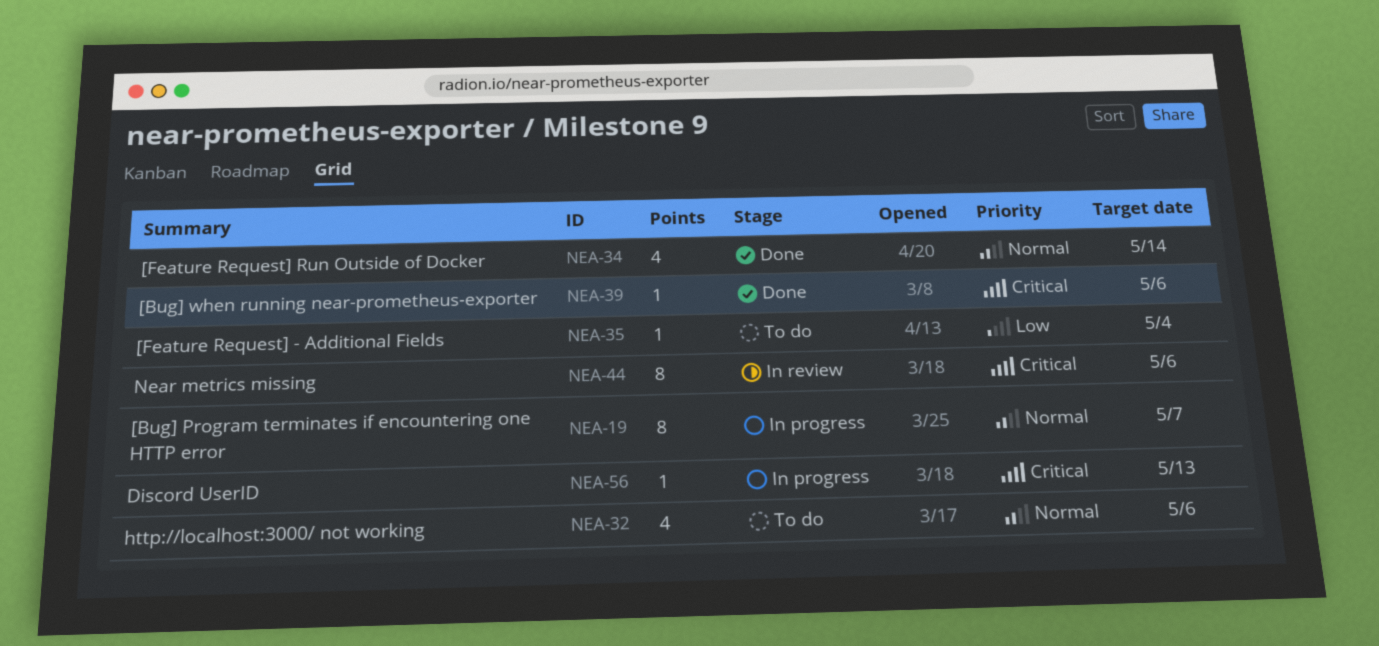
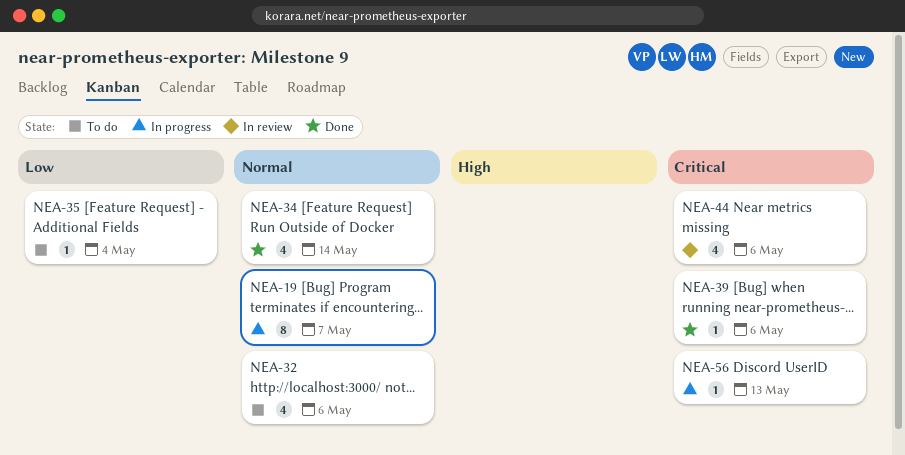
NEA-44, estimate: 8 -> 4

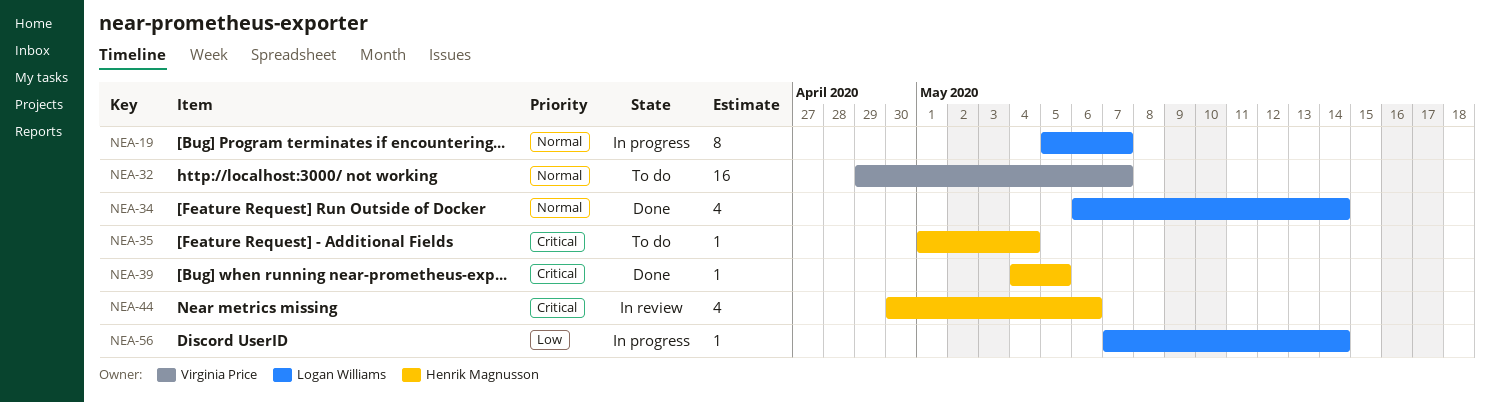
NEA-32, estimate: 4 -> 16
NEA-32, due: May 6 -> May 7
NEA-35, priority: Low -> Critical
NEA-39, due: May 6 -> May 5
NEA-56, priority: Critical -> Low
NEA-56, due: May 13 -> May 14

